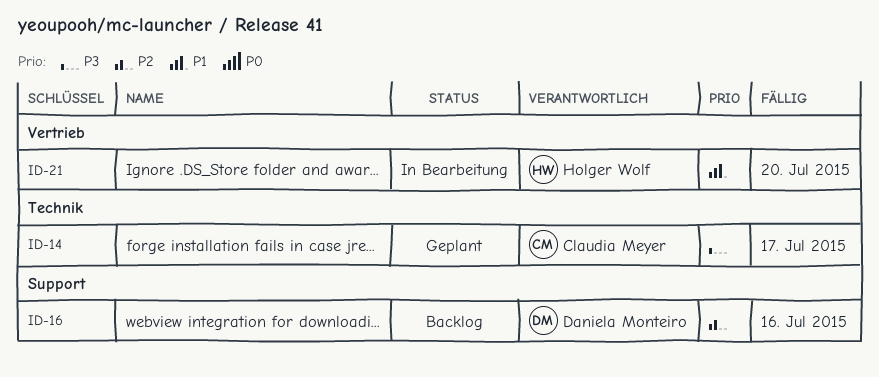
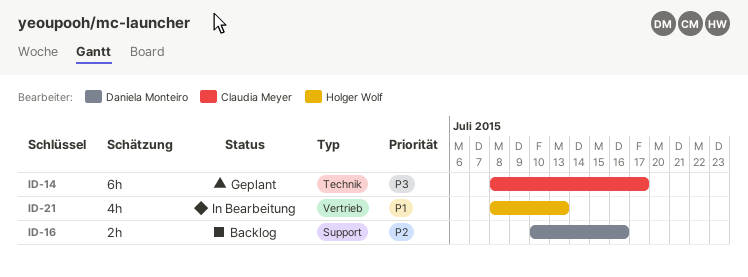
ID-21, due: Jul 20 -> Jul 13

